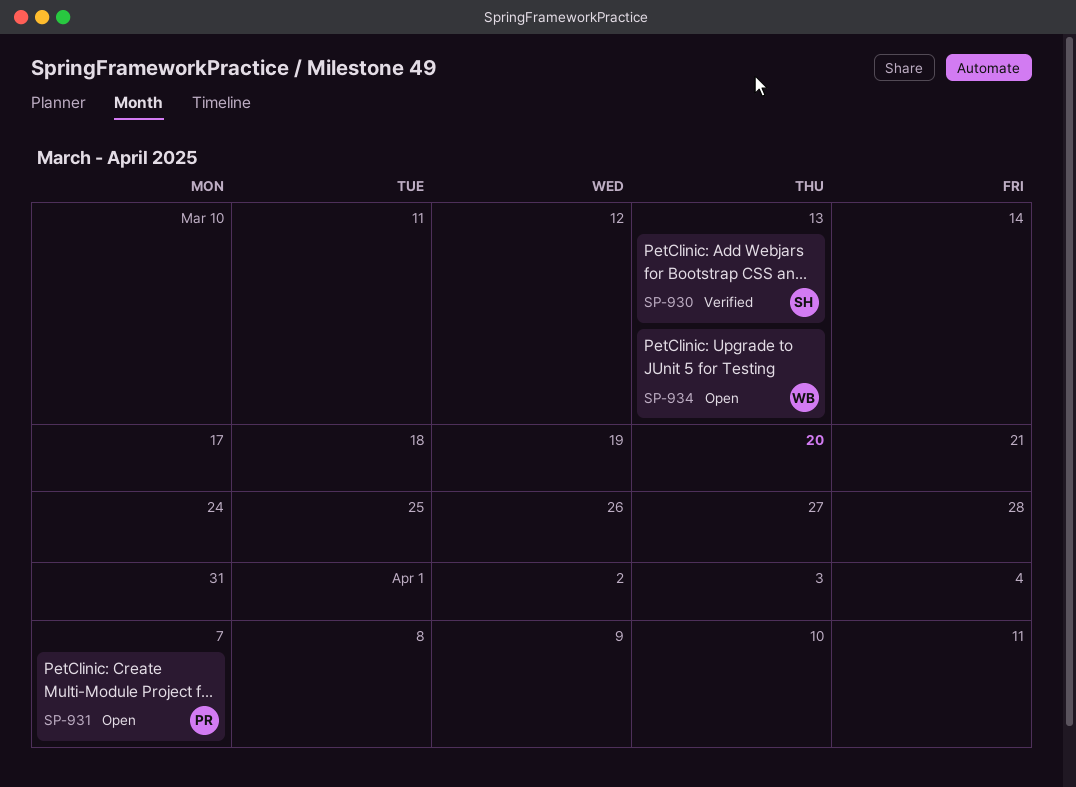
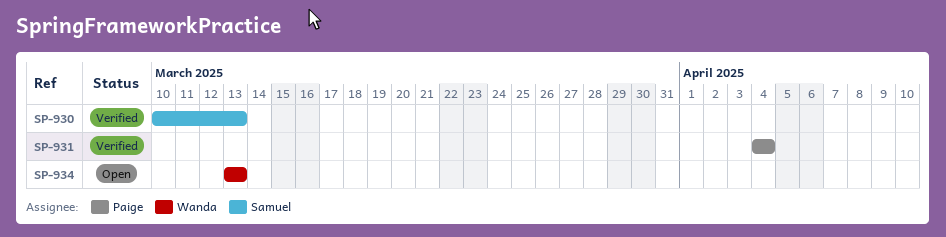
SP-931, status: Open -> Verified
SP-931, due: Apr 7 -> Apr 4

